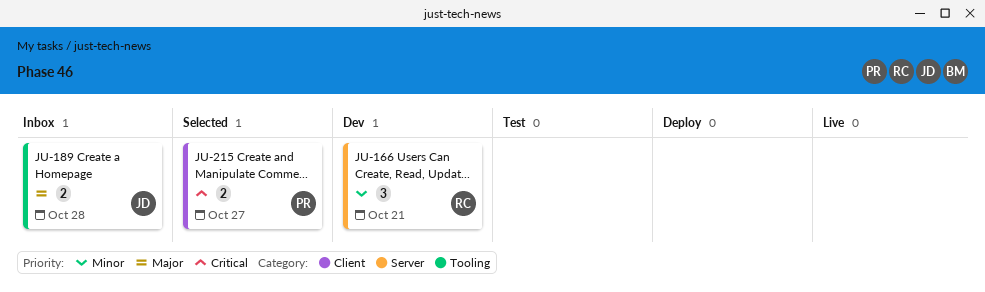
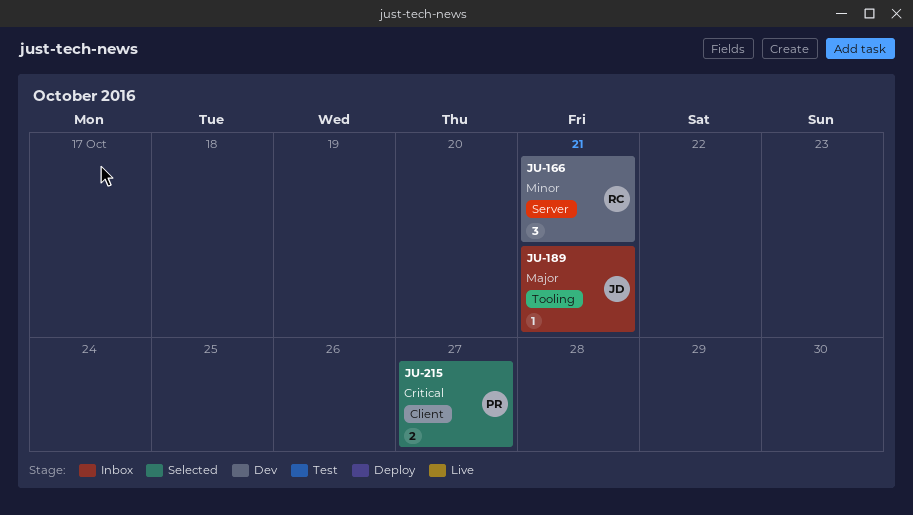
JU-189, estimate: 2 -> 1
JU-189, due: Oct 28 -> Oct 21

